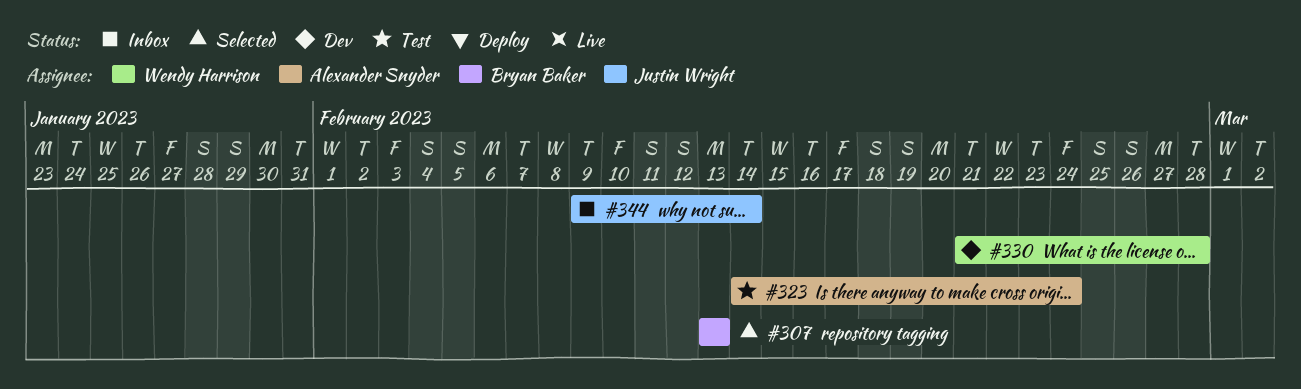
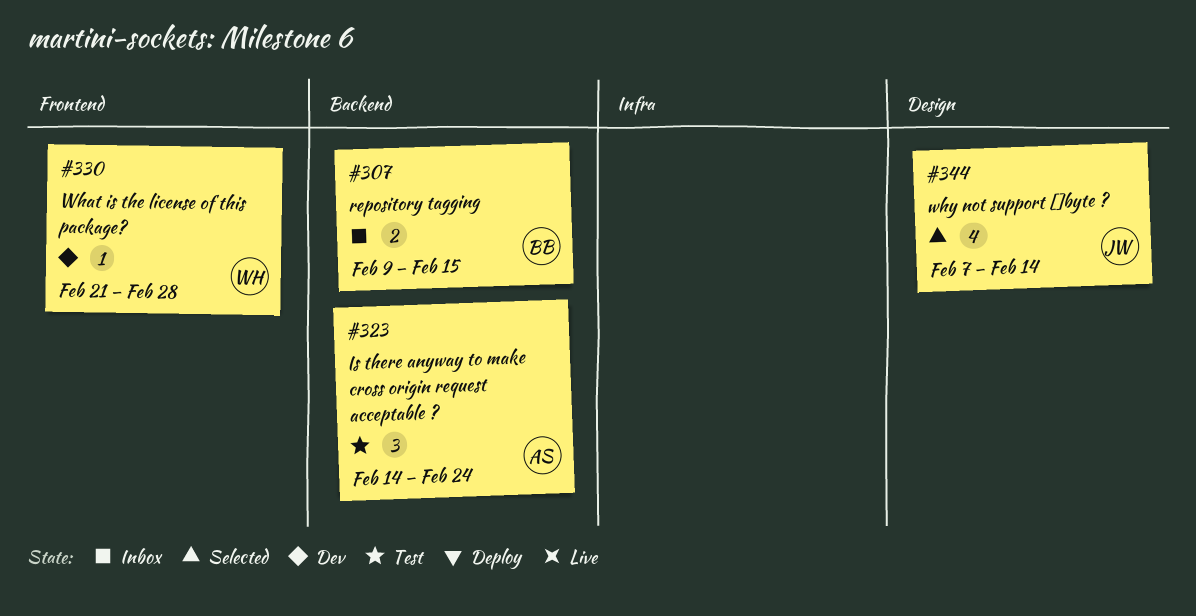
#307, status: Selected -> Inbox
#307, start: Feb 13 -> Feb 9
#307, due: Feb 13 -> Feb 15
#344, status: Inbox -> Selected
#344, start: Feb 9 -> Feb 7

